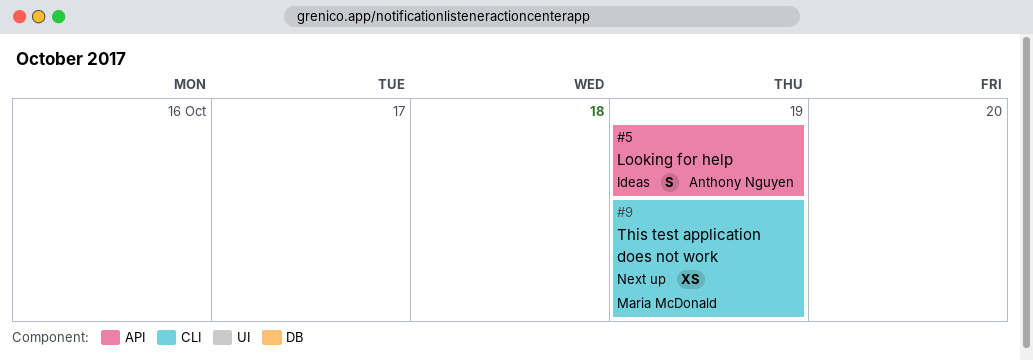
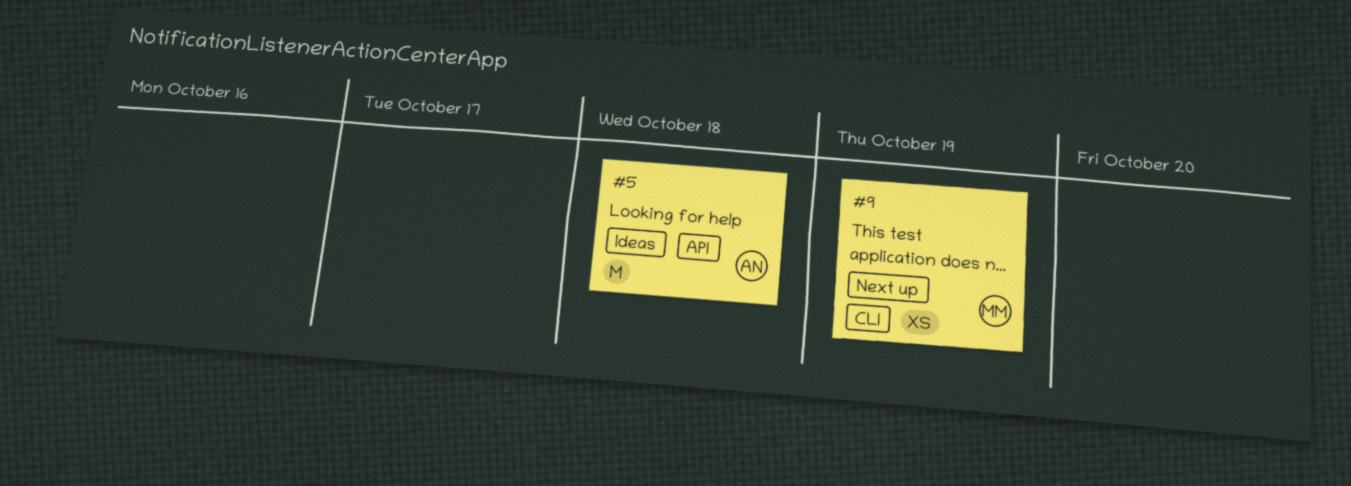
#5, estimate: S -> M
#5, due: Oct 19 -> Oct 18

